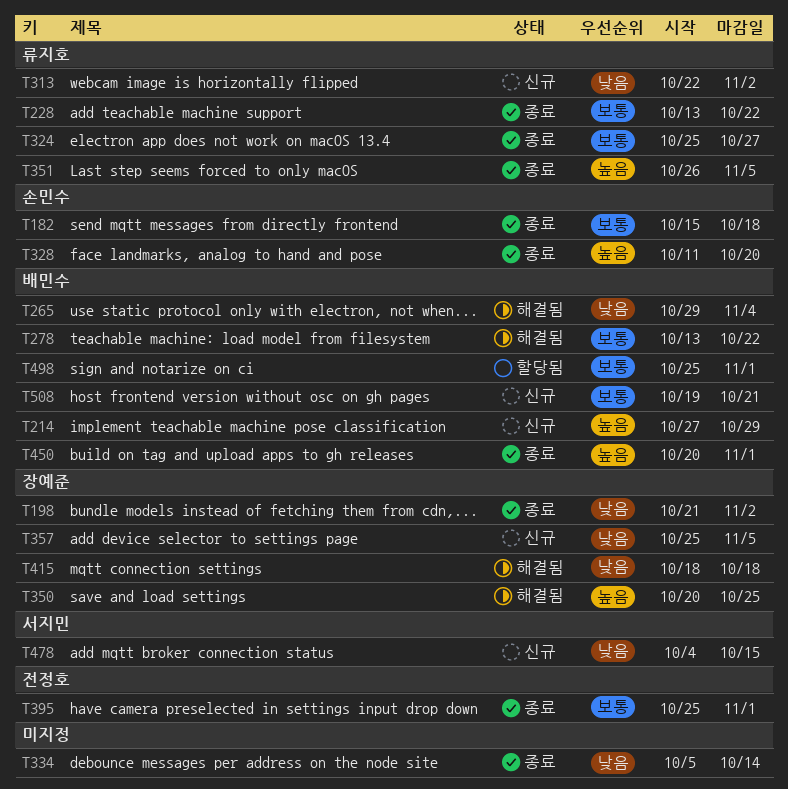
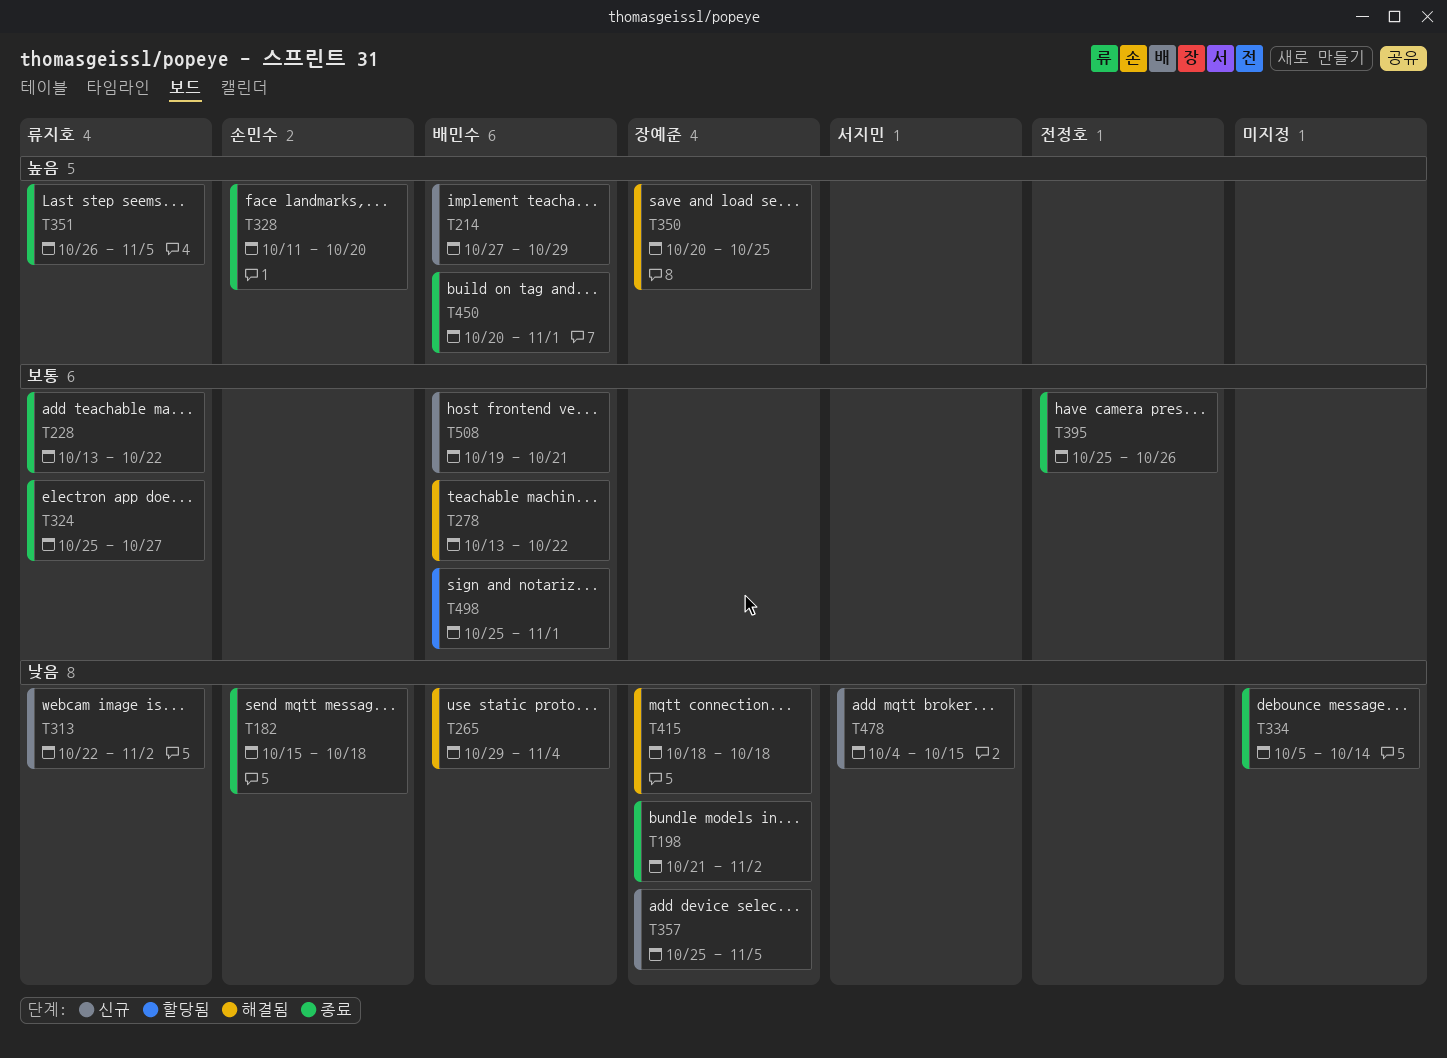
T182, priority: 보통 -> 낮음
T395, due: Nov 1 -> Oct 26

